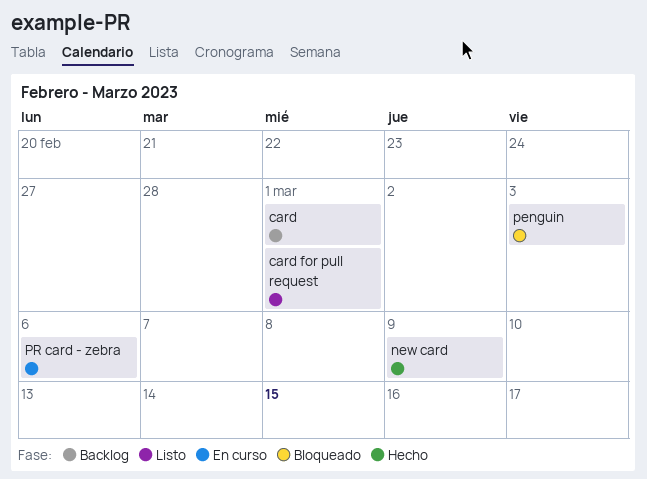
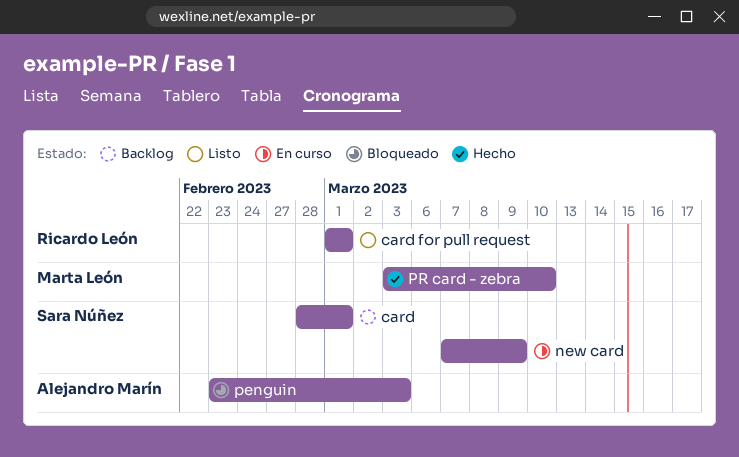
new card, status: Hecho -> En curso
PR card - zebra, status: En curso -> Hecho
PR card - zebra, due: Mar 6 -> Mar 10

